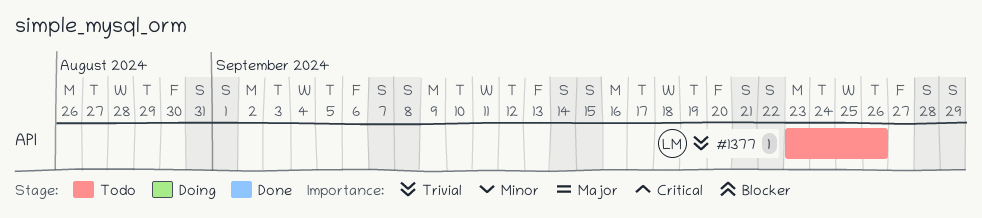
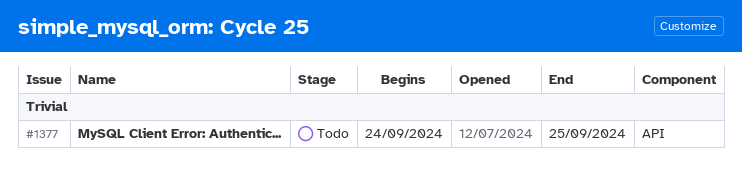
#1377, start: Sep 23 -> Sep 24
#1377, due: Sep 26 -> Sep 25

